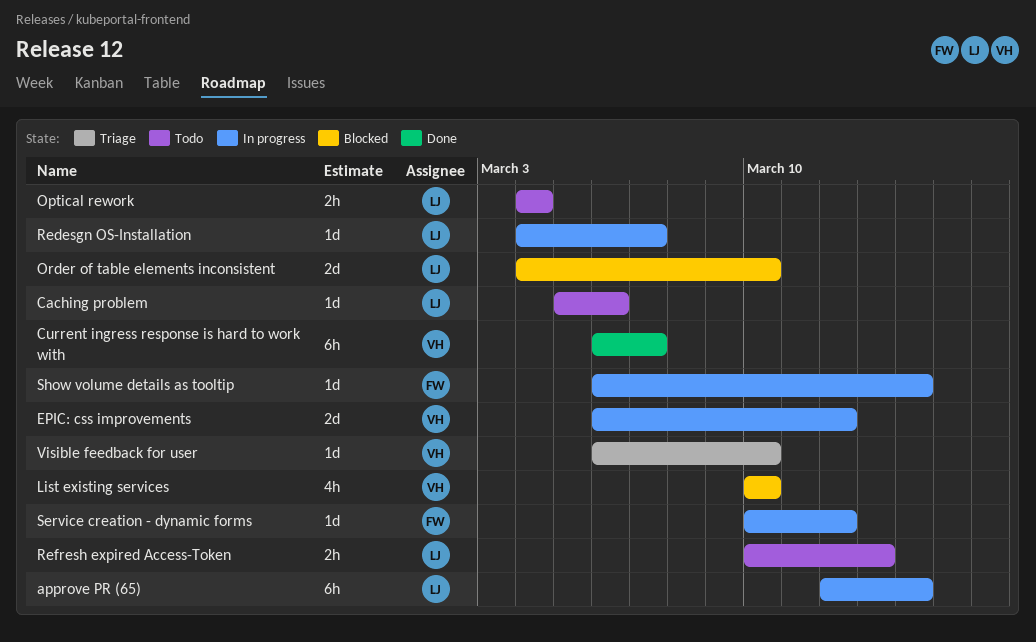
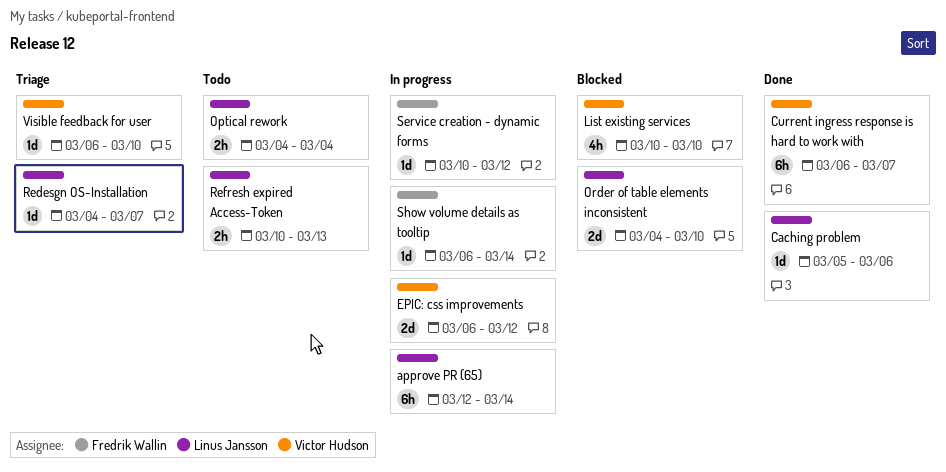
Caching problem, status: Todo -> Done
Redesgn OS-Installation, status: In progress -> Triage

